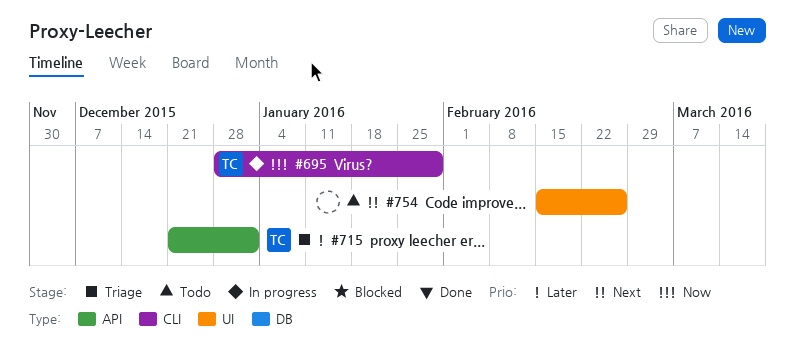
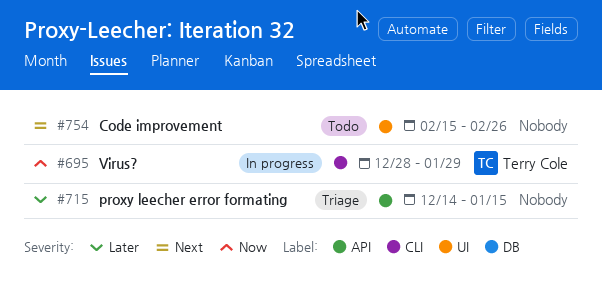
#715, owner: Terry Cole -> none
#715, start: Dec 21 -> Dec 14
#715, due: Jan 1 -> Jan 15

